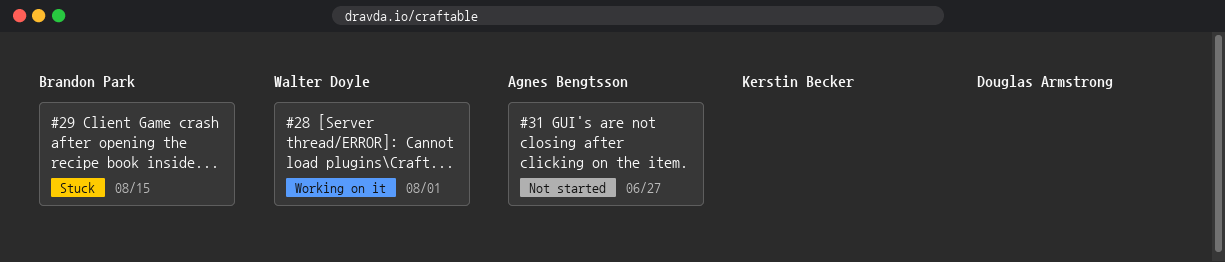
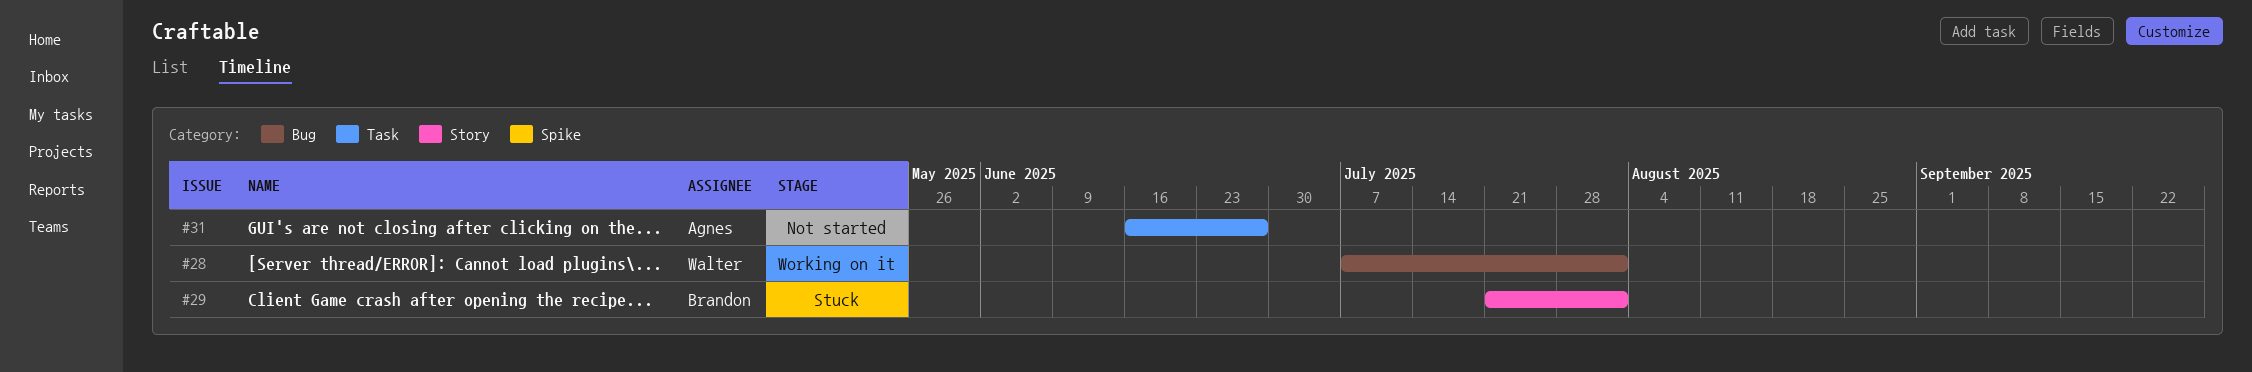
#29, due: Aug 15 -> Aug 1

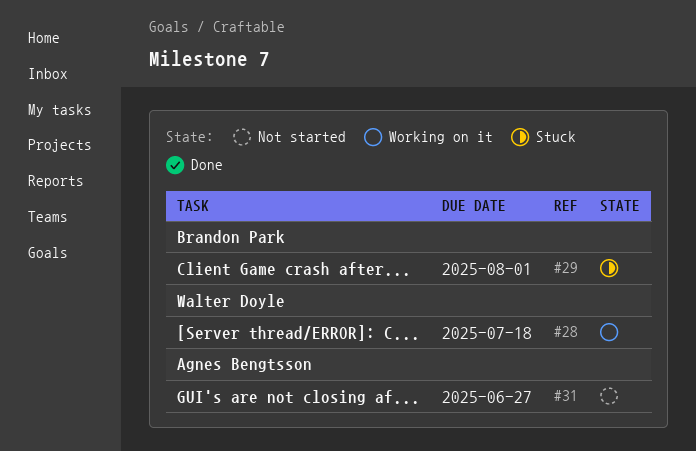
#28, due: Aug 1 -> Jul 18

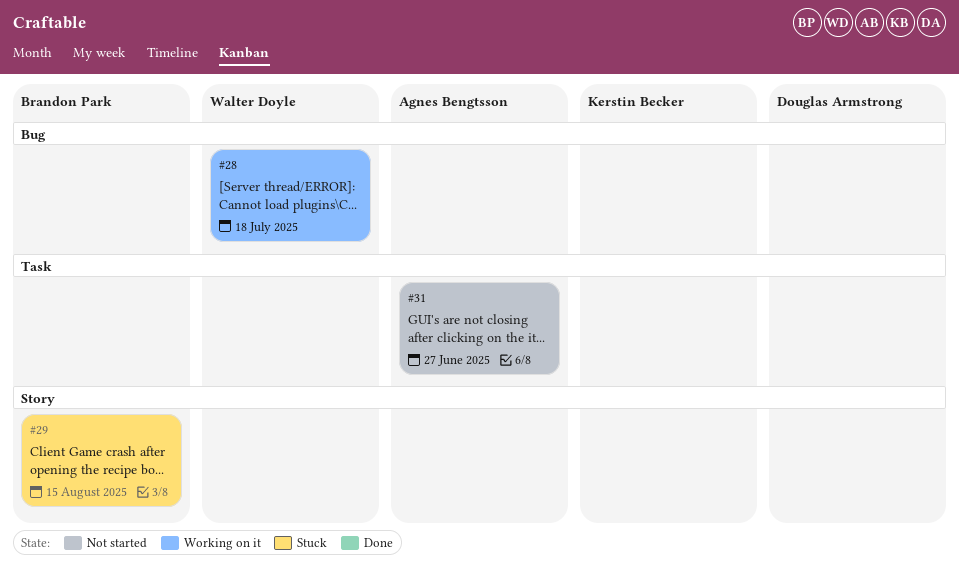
#29, due: Aug 1 -> Aug 15

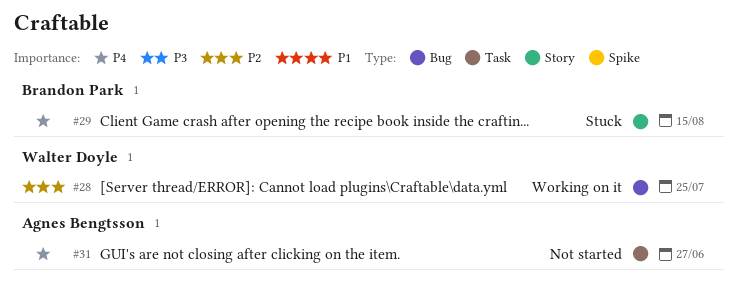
#28, due: Jul 18 -> Jul 25

